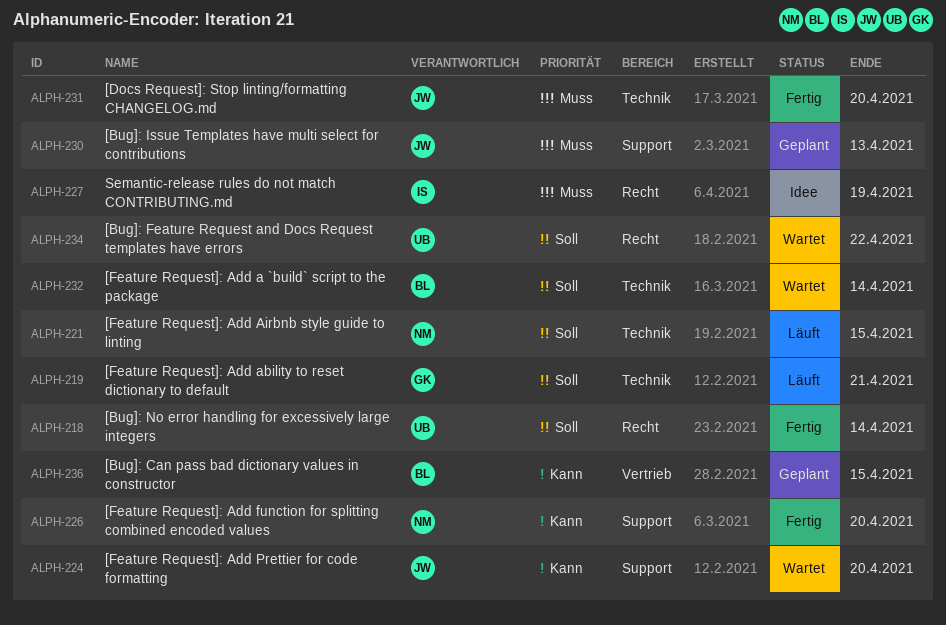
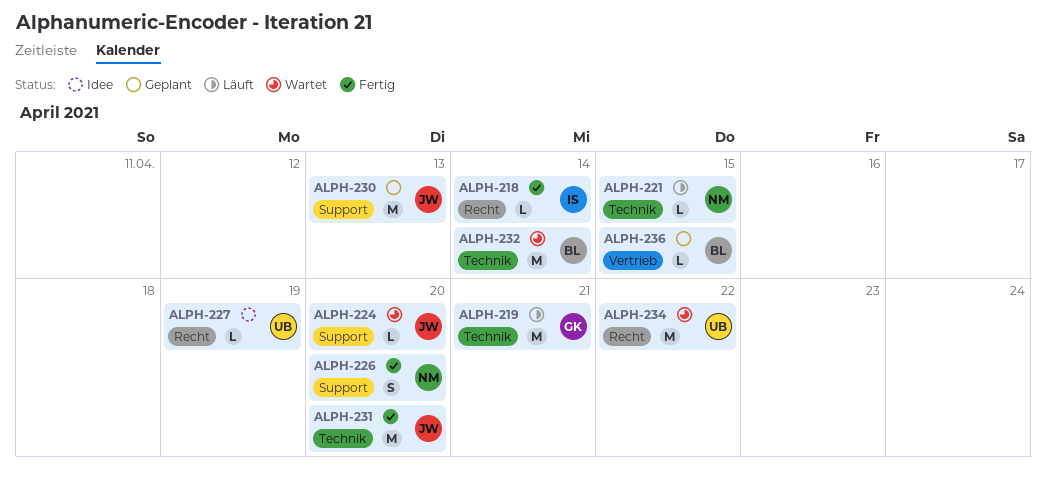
ALPH-218, owner: UB -> IS
ALPH-227, owner: IS -> UB

